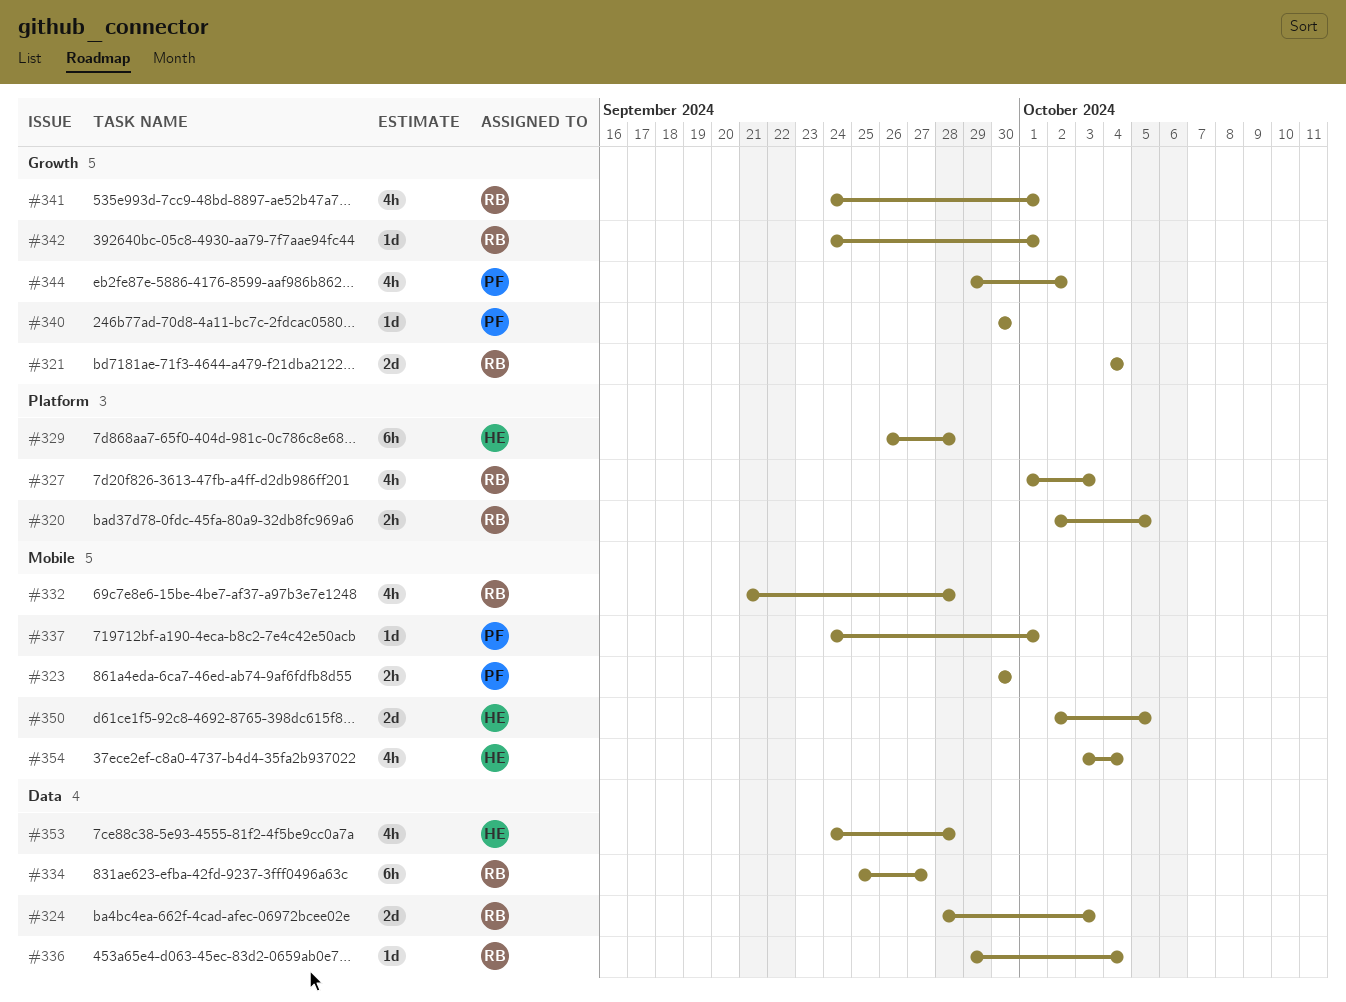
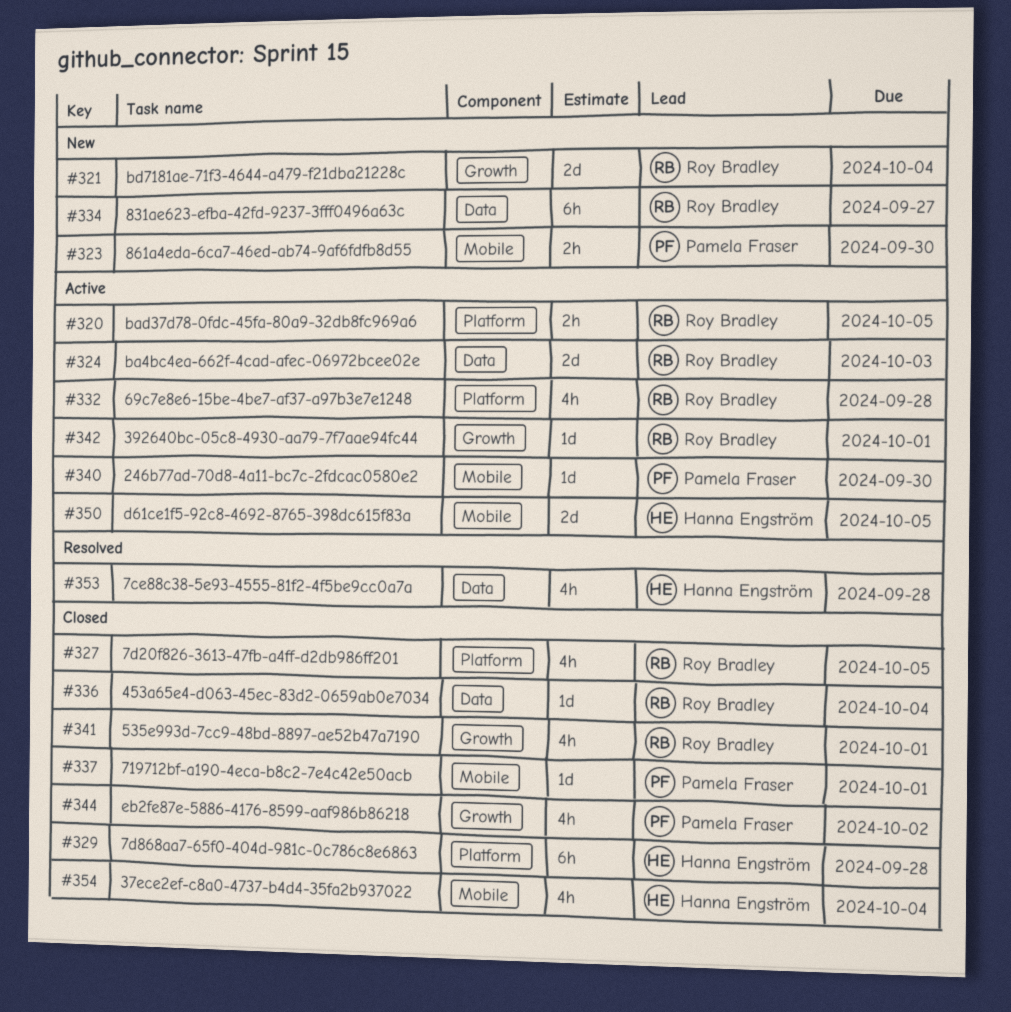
#327, due: Oct 3 -> Oct 5
#332, label: Mobile -> Platform
#340, label: Growth -> Mobile

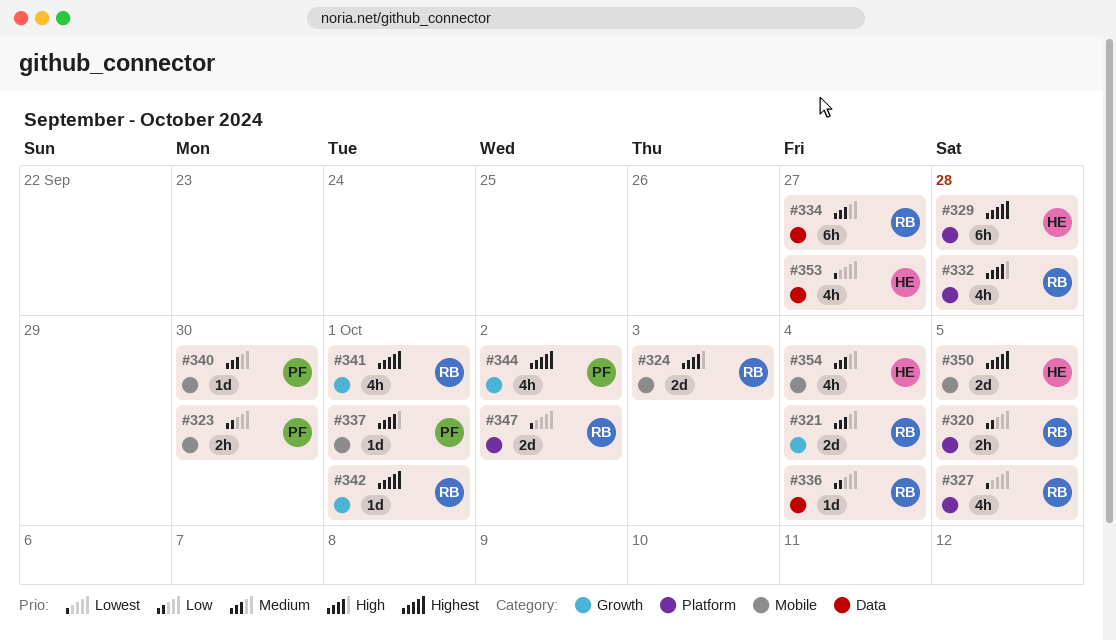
#324, label: Data -> Mobile
#347: none -> present
#353, due: Sep 28 -> Sep 27

